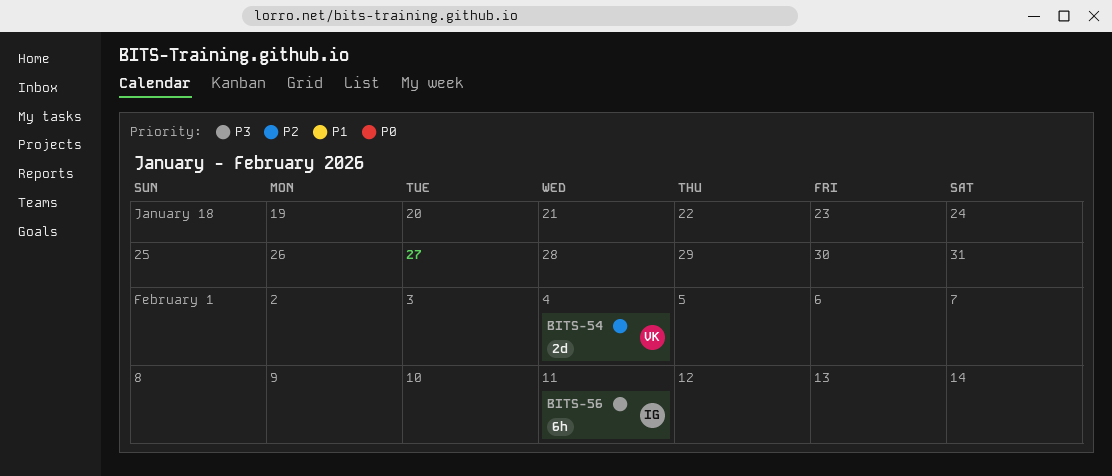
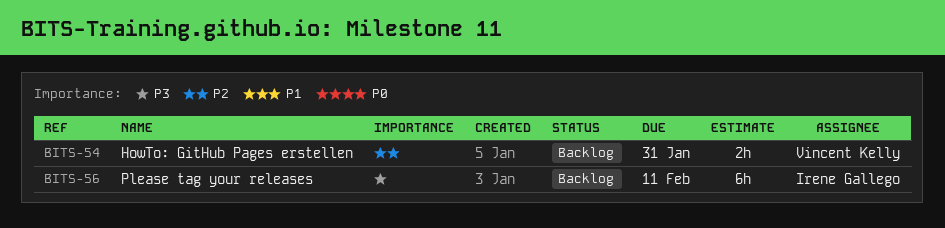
BITS-54, estimate: 2d -> 2h
BITS-54, due: Feb 4 -> Jan 31

